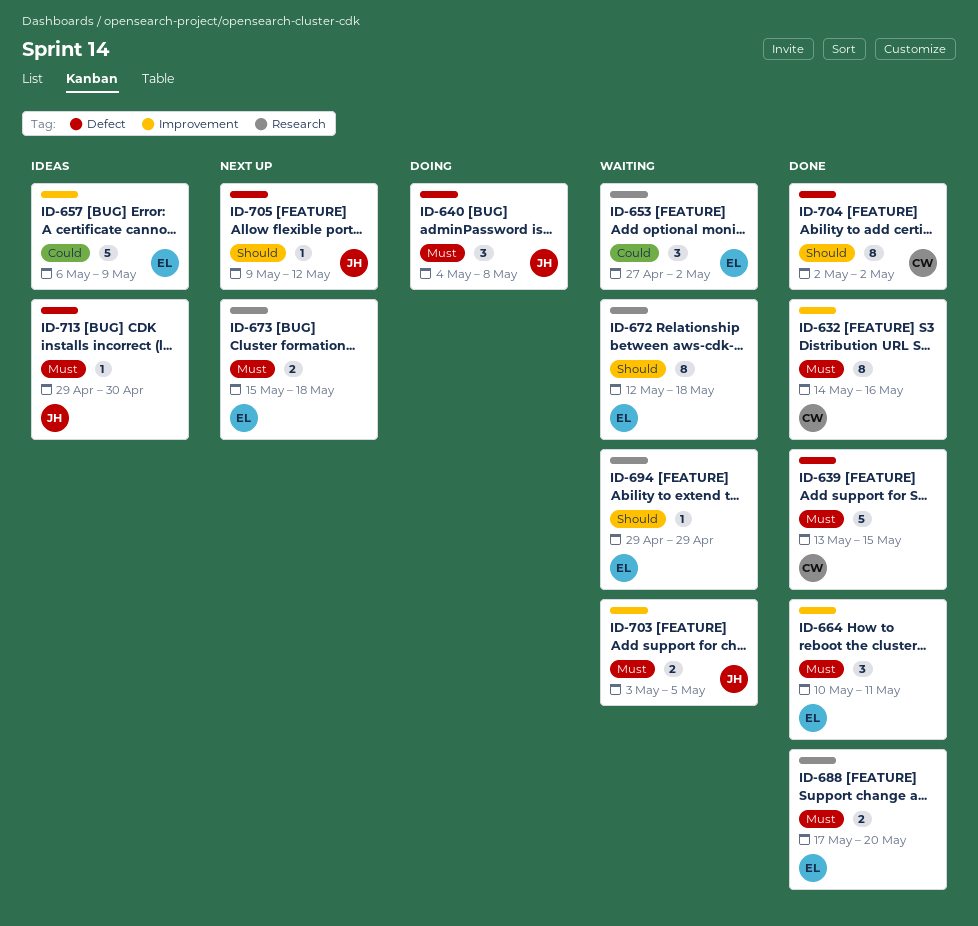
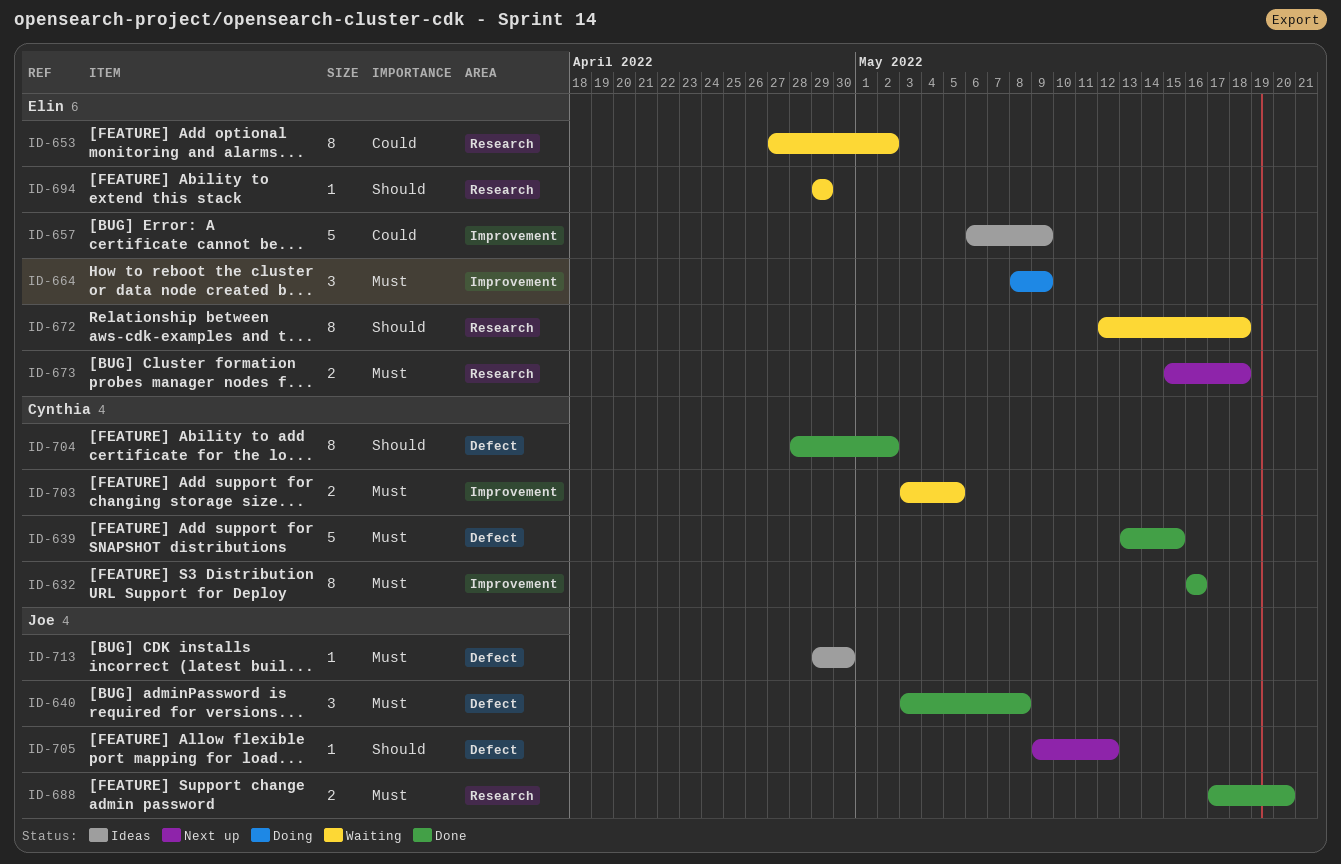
ID-632, start: May 14 -> May 16
ID-640, status: Doing -> Done
ID-640, start: May 4 -> May 3
ID-653, estimate: 3 -> 8
ID-664, status: Done -> Doing
ID-664, start: May 10 -> May 8
ID-664, due: May 11 -> May 9
ID-688, owner: Elin -> Joe
ID-703, owner: Joe -> Cynthia
ID-704, start: May 2 -> Apr 28

